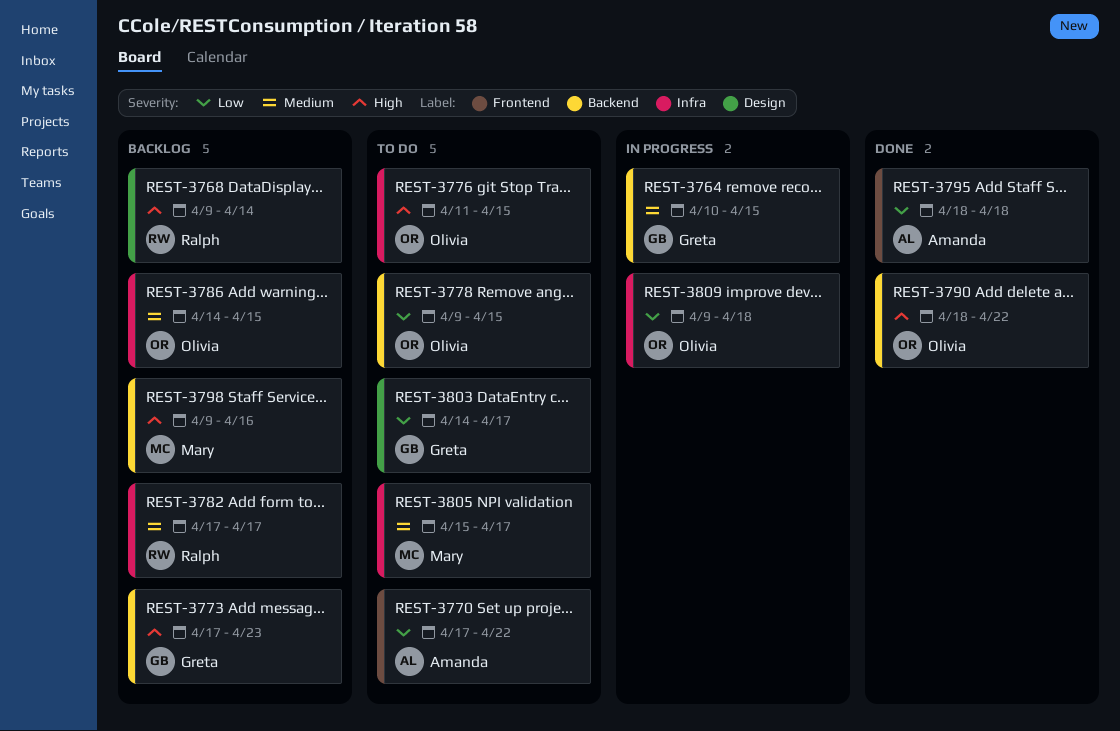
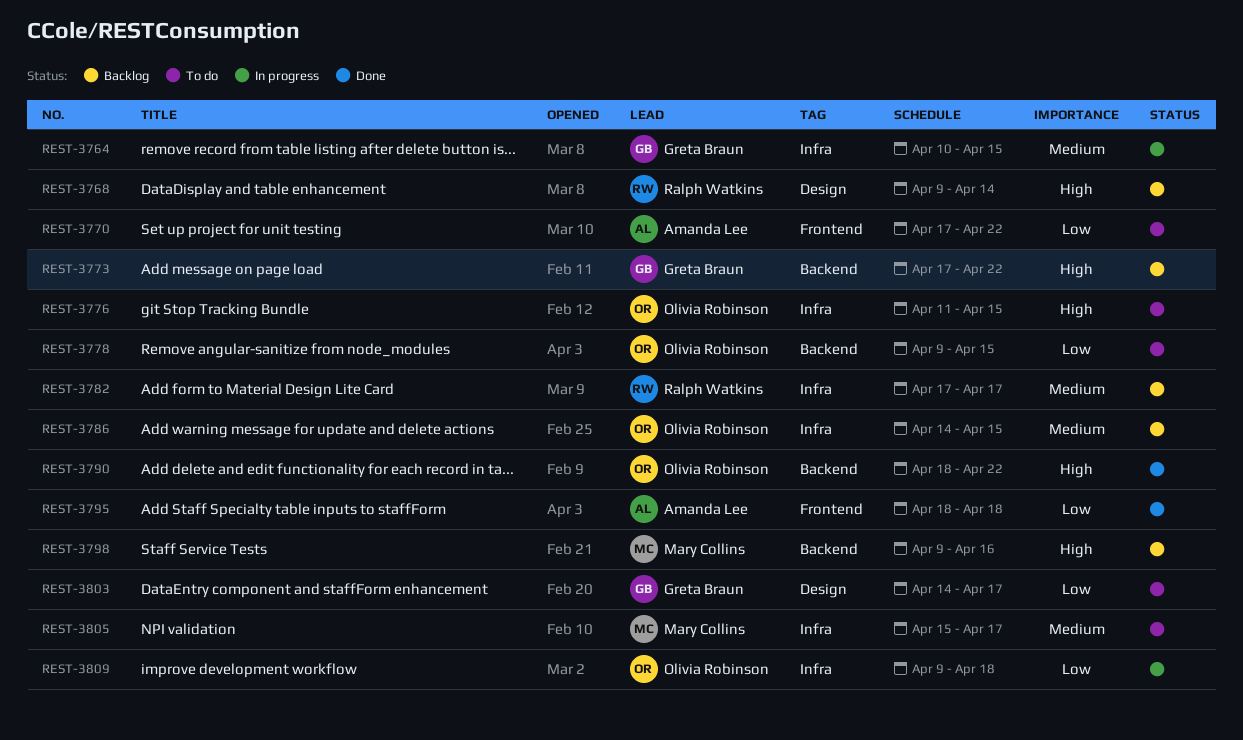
REST-3764, label: Backend -> Infra
REST-3773, due: Apr 23 -> Apr 22

